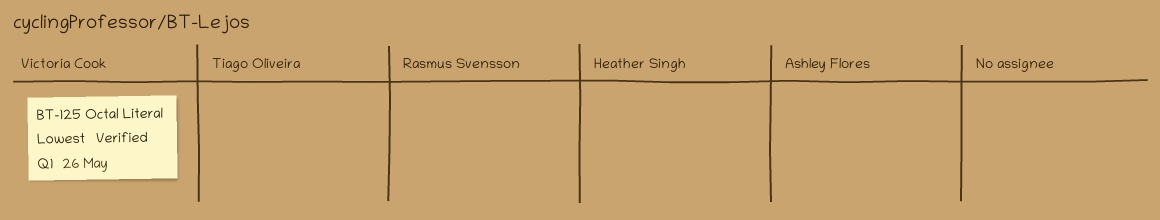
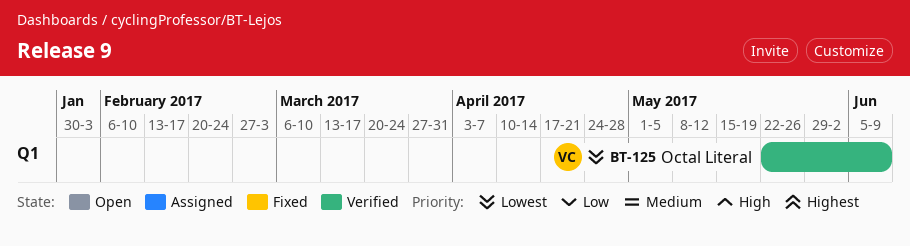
BT-125, due: May 26 -> Jun 9

